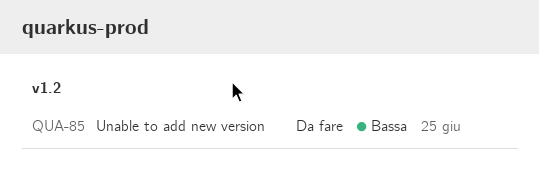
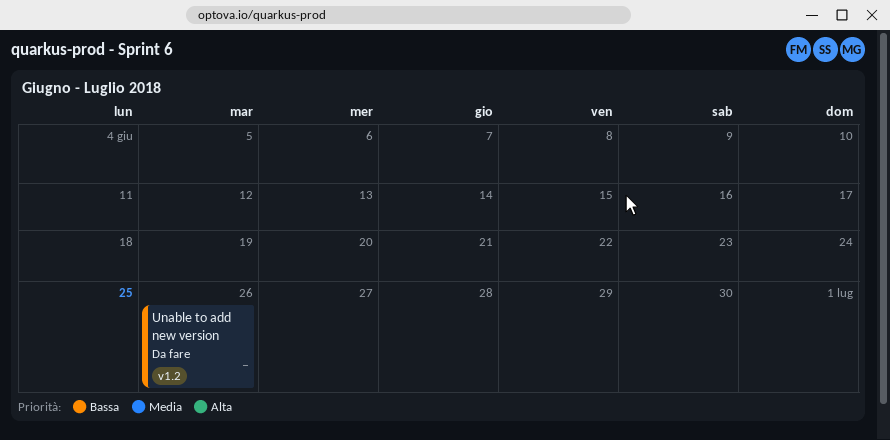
Unable to add new version, due: Jun 25 -> Jun 26

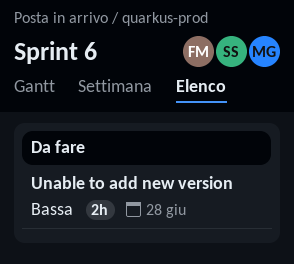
Unable to add new version, due: Jun 26 -> Jun 28

